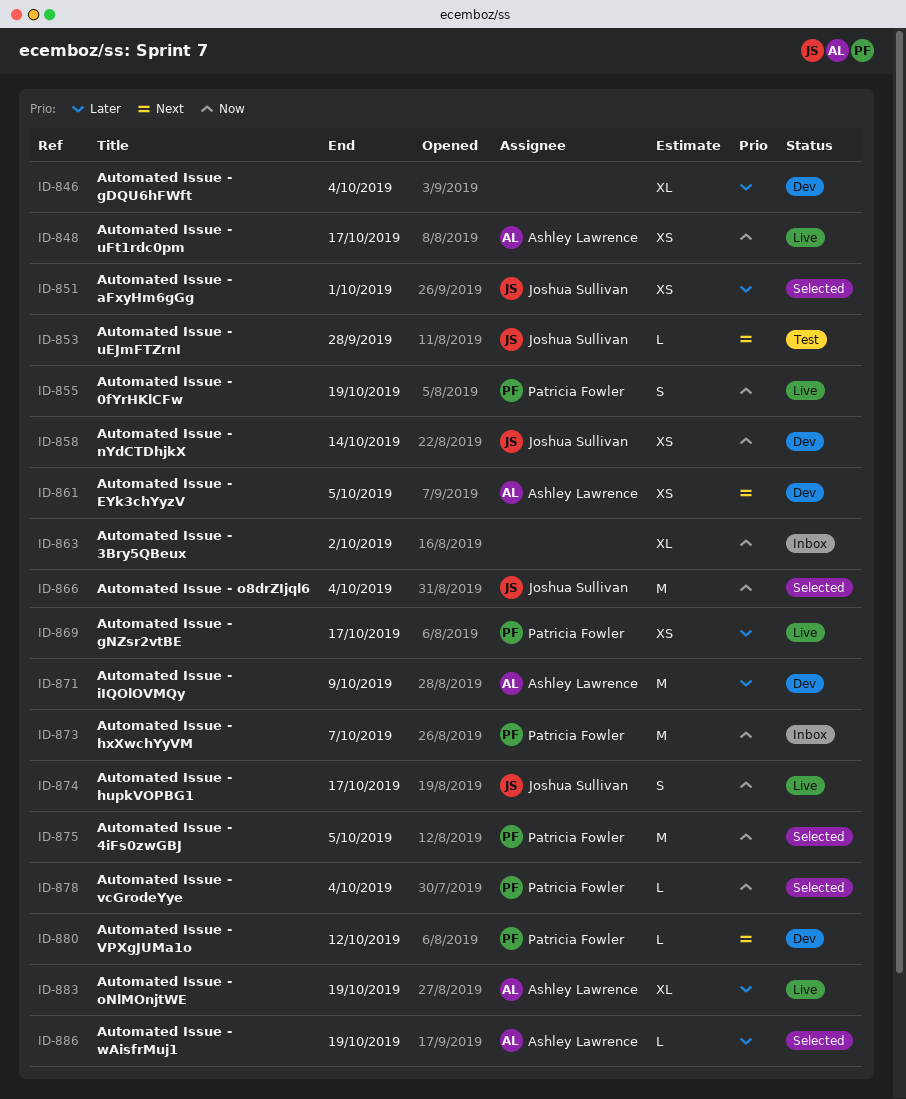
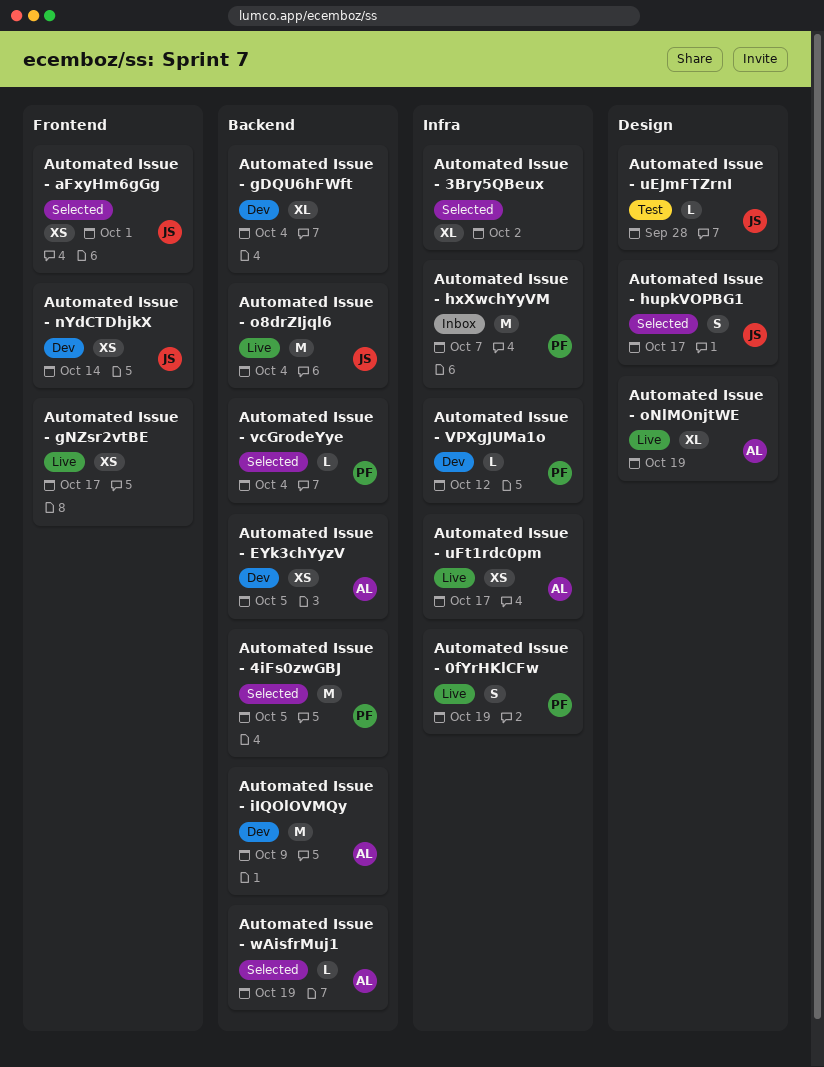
Automated Issue - 3Bry5QBeux, status: Inbox -> Selected
Automated Issue - gNZsr2vtBE, owner: Patricia Fowler -> none
Automated Issue - hupkVOPBG1, status: Live -> Selected
Automated Issue - o8drZIjql6, status: Selected -> Live

